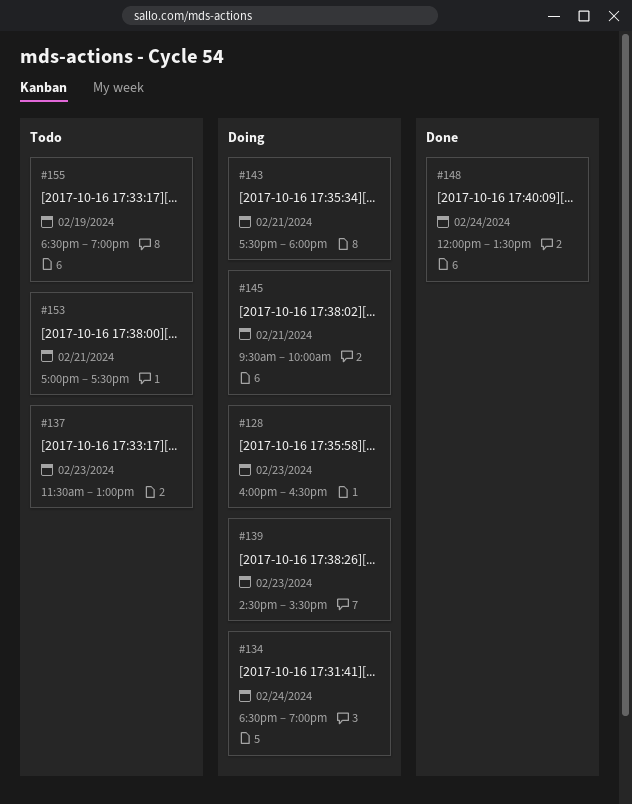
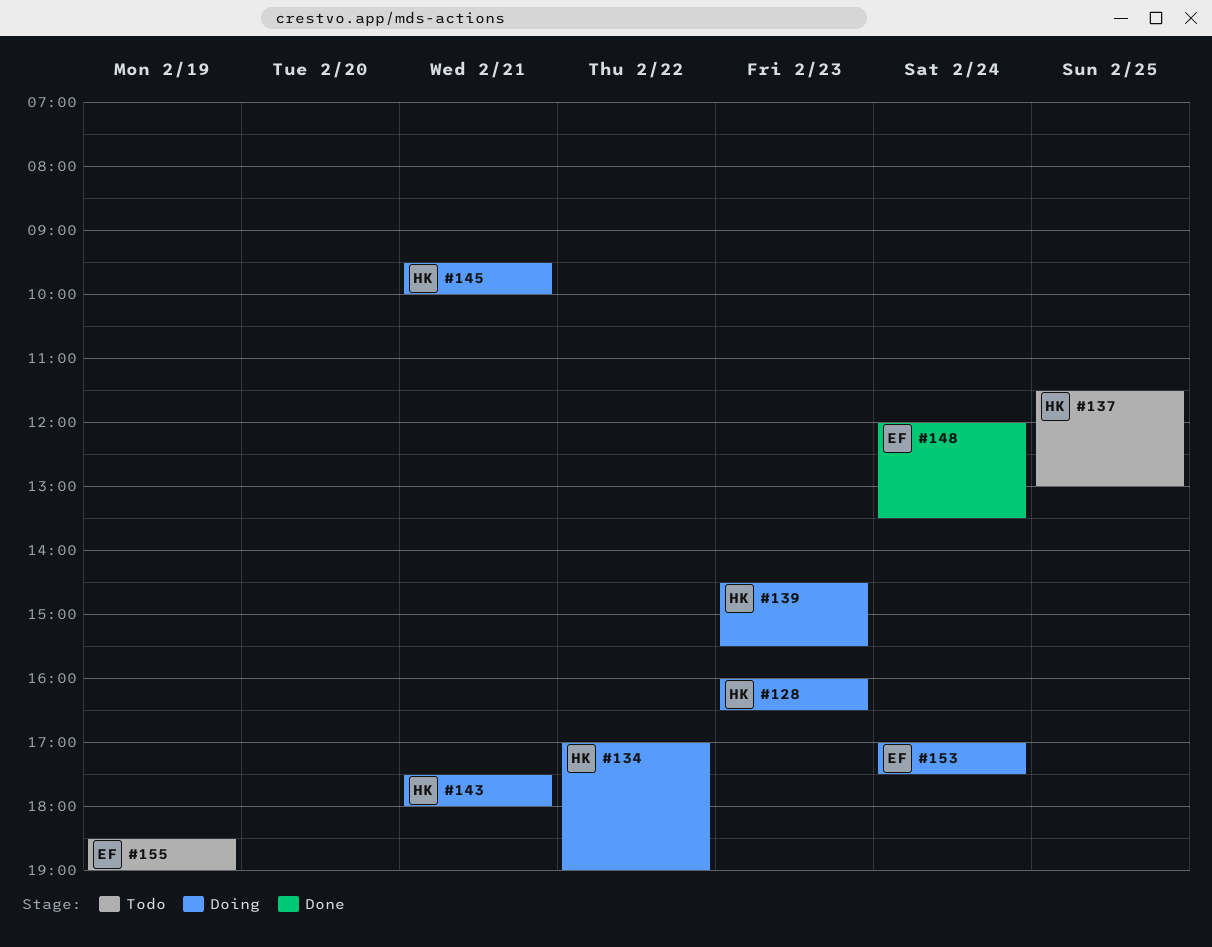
#134, day: Feb 24 -> Feb 22
#134, begins: 18:30 -> 17:00
#137, day: Feb 23 -> Feb 25
#153, status: Todo -> Doing
#153, day: Feb 21 -> Feb 24

